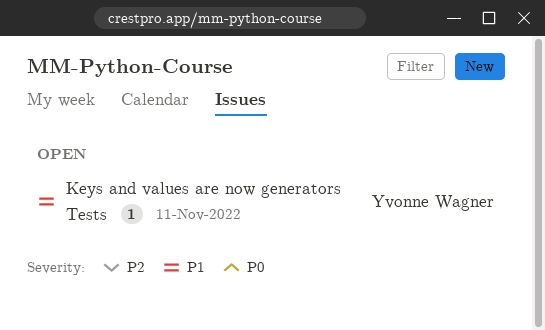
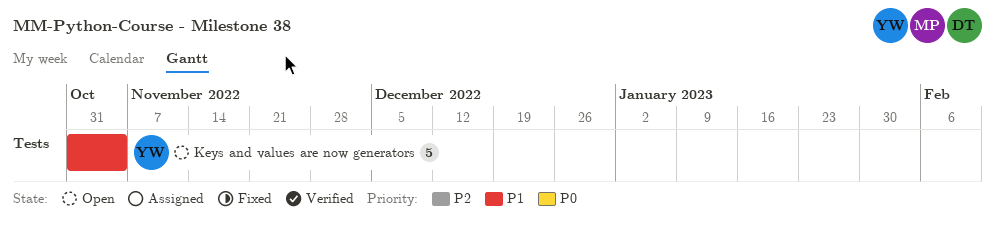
Keys and values are now generators, estimate: 1 -> 5
Keys and values are now generators, due: Nov 11 -> Nov 4

